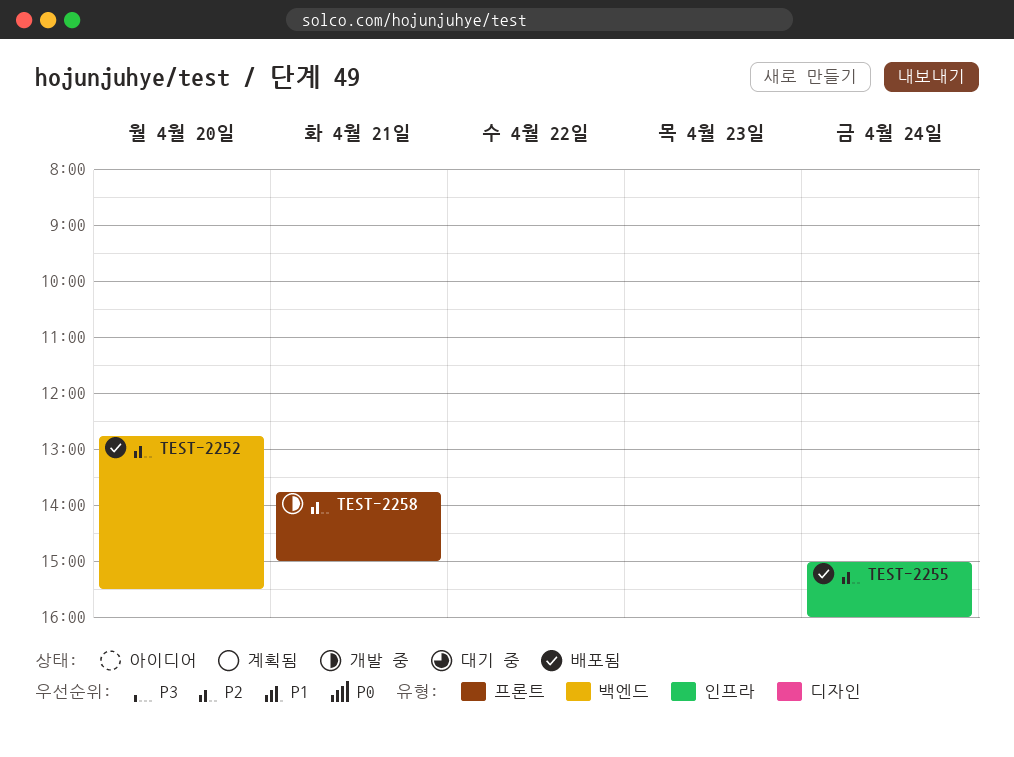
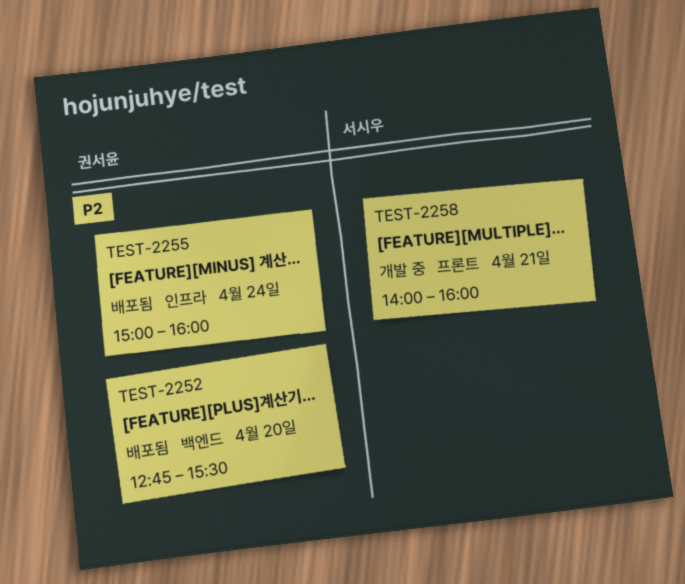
TEST-2258, begins: 13:45 -> 14:00
TEST-2258, ends: 15:00 -> 16:00

